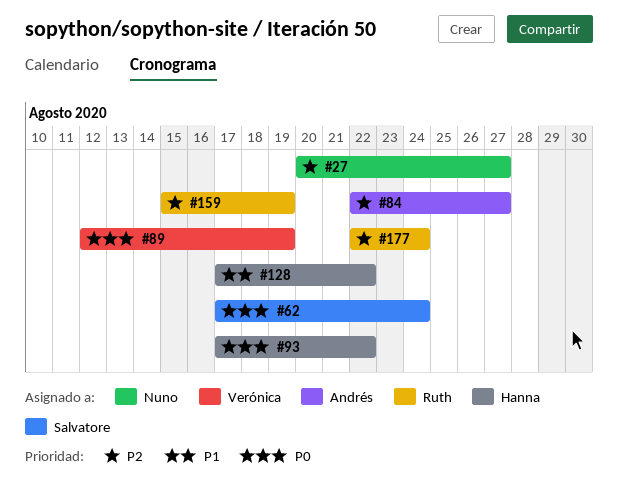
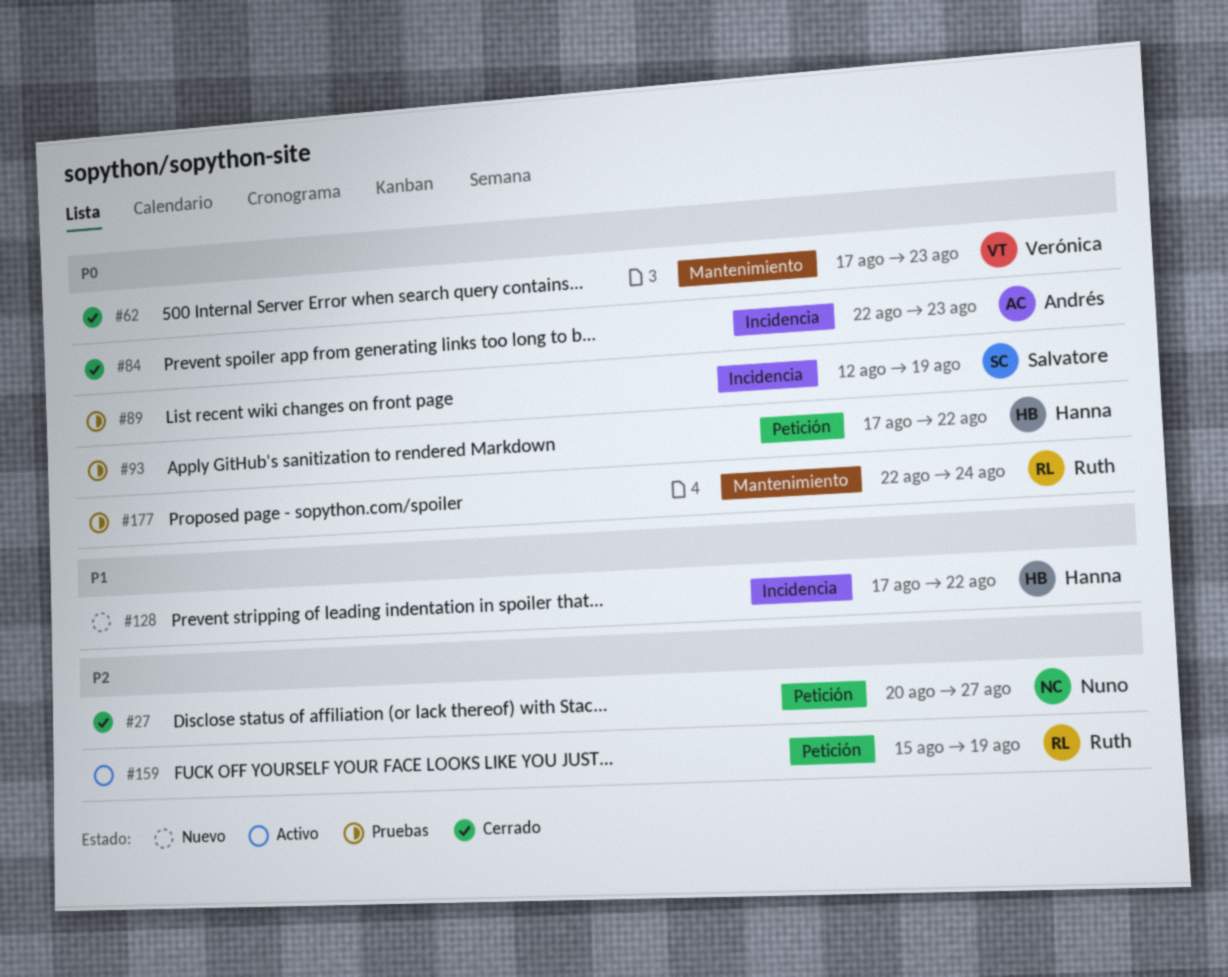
#62, owner: Salvatore -> Verónica
#62, due: Aug 24 -> Aug 23
#84, priority: P2 -> P0
#84, due: Aug 27 -> Aug 23
#89, owner: Verónica -> Salvatore
#177, priority: P2 -> P0

